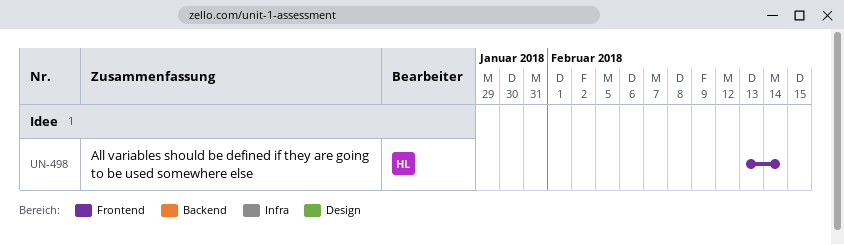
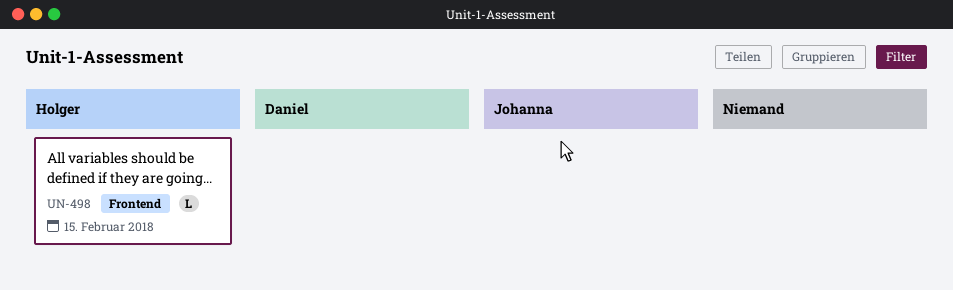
UN-498, due: Feb 14 -> Feb 15

